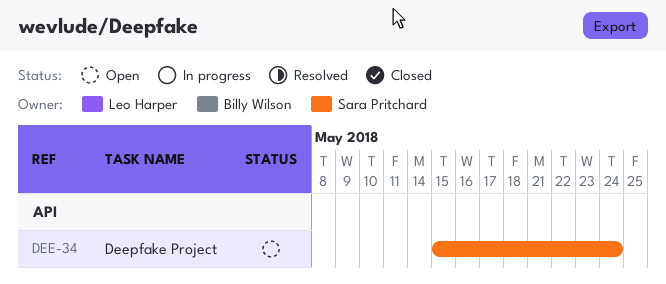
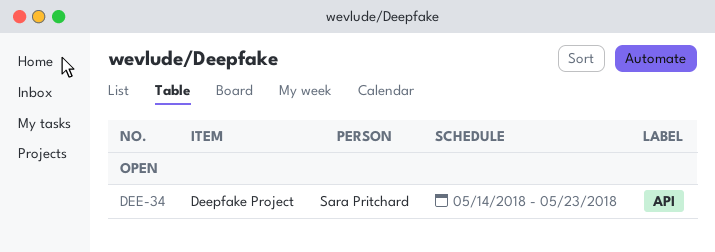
DEE-34, start: May 15 -> May 14
DEE-34, due: May 24 -> May 23

